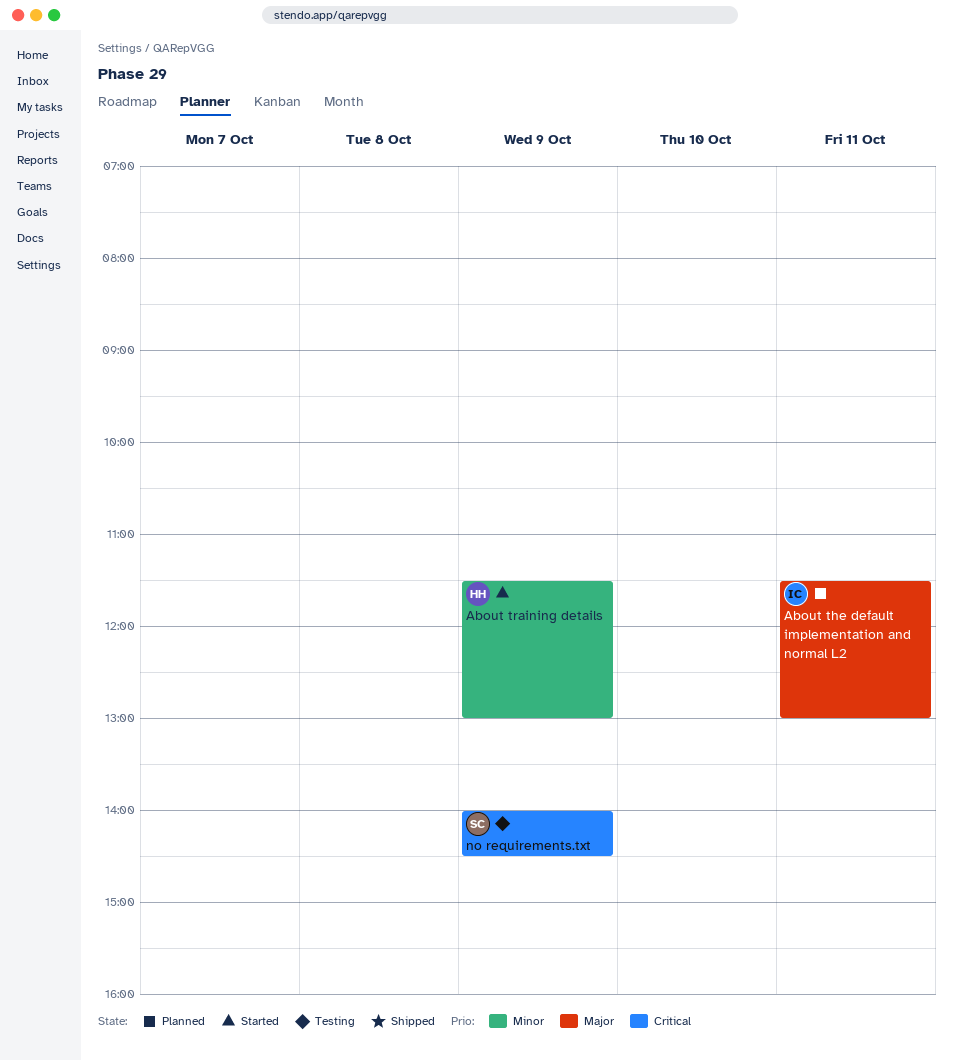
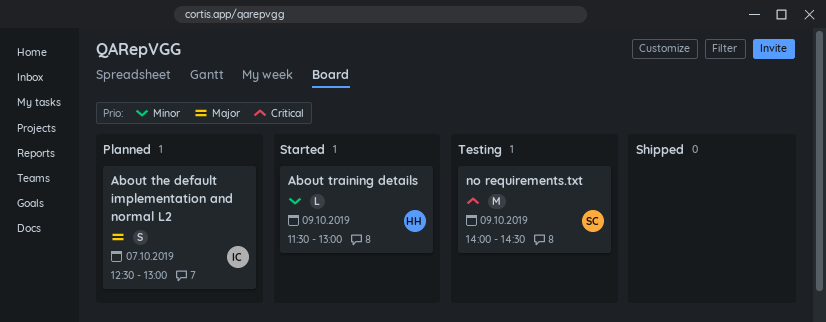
About the default implementation and normal L2, day: Oct 11 -> Oct 7
About the default implementation and normal L2, begins: 11:30 -> 12:30

